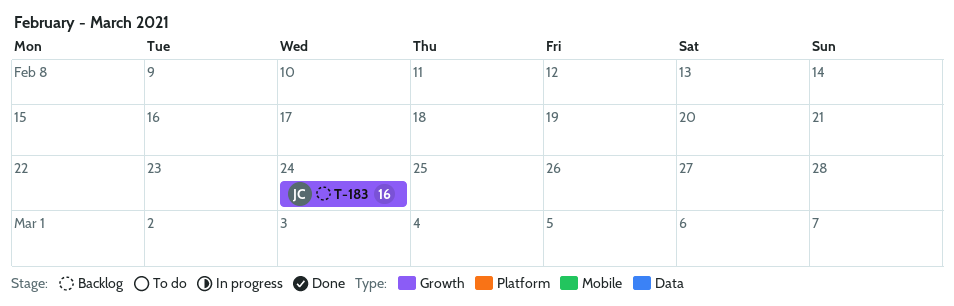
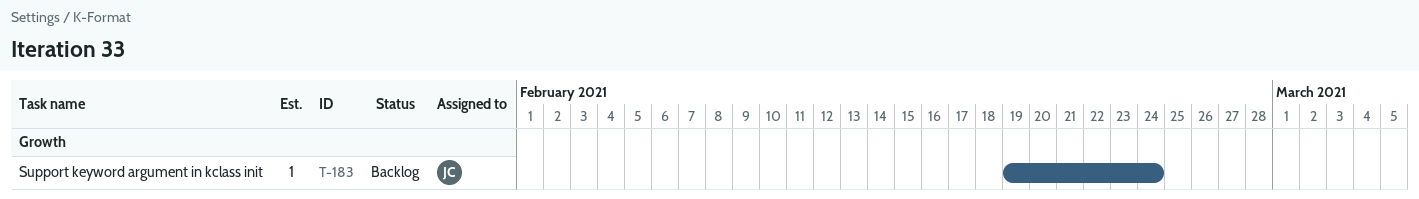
T-183, estimate: 16 -> 1
T-183, start: Feb 24 -> Feb 19

